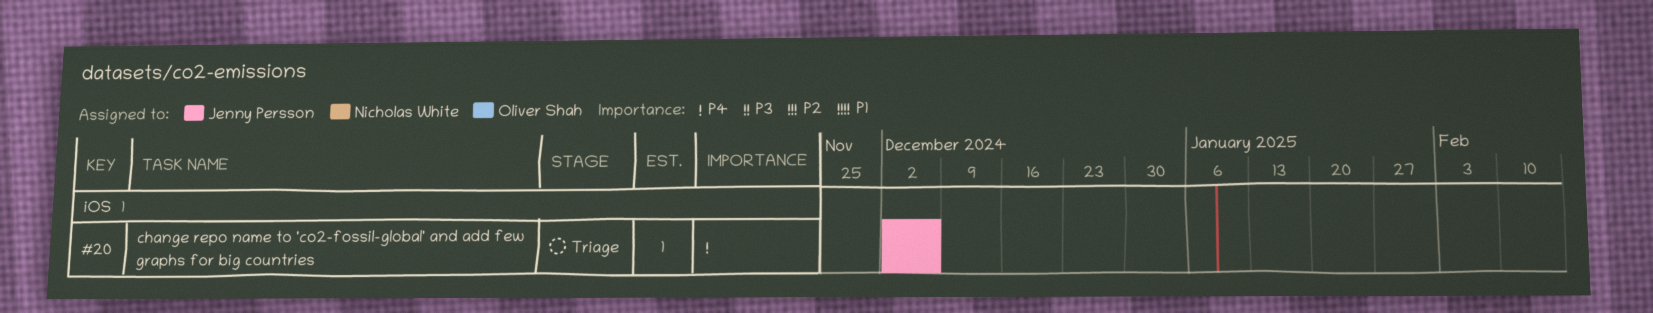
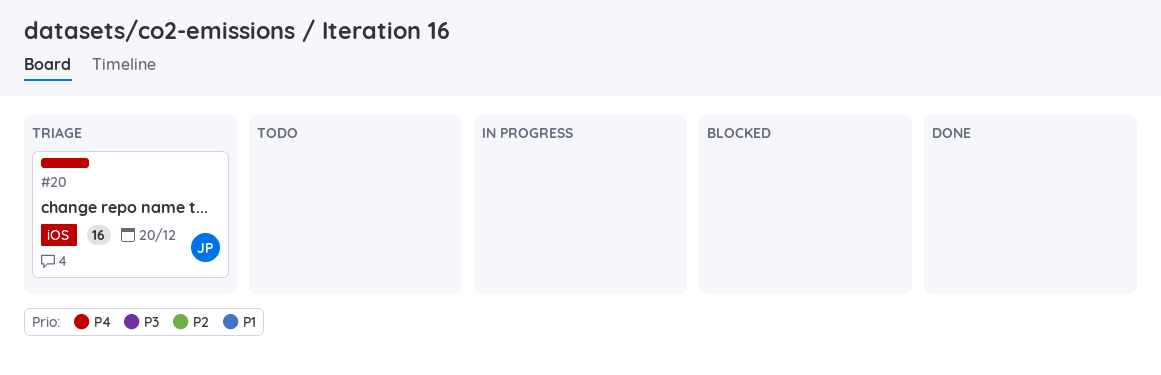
#20, estimate: 1 -> 16
#20, due: Dec 6 -> Dec 20

